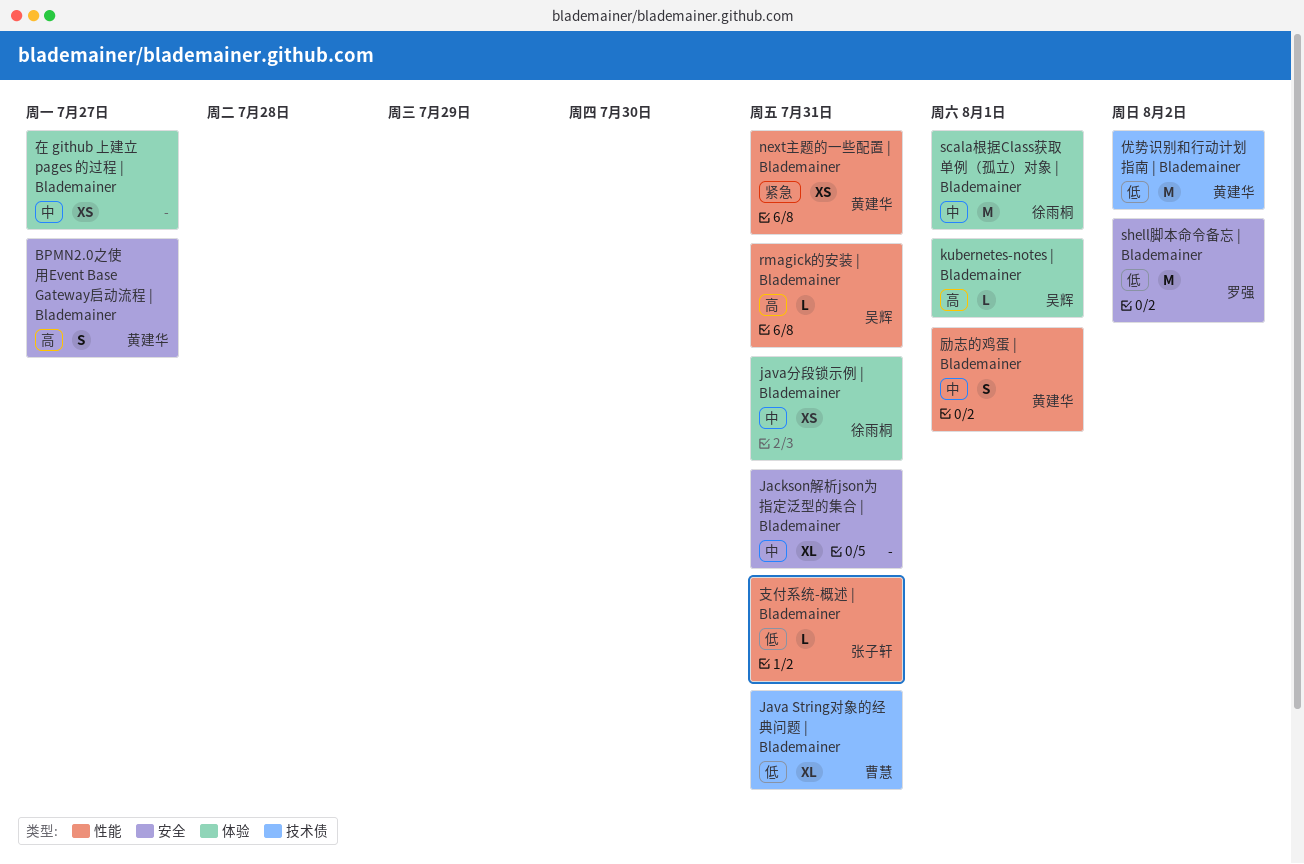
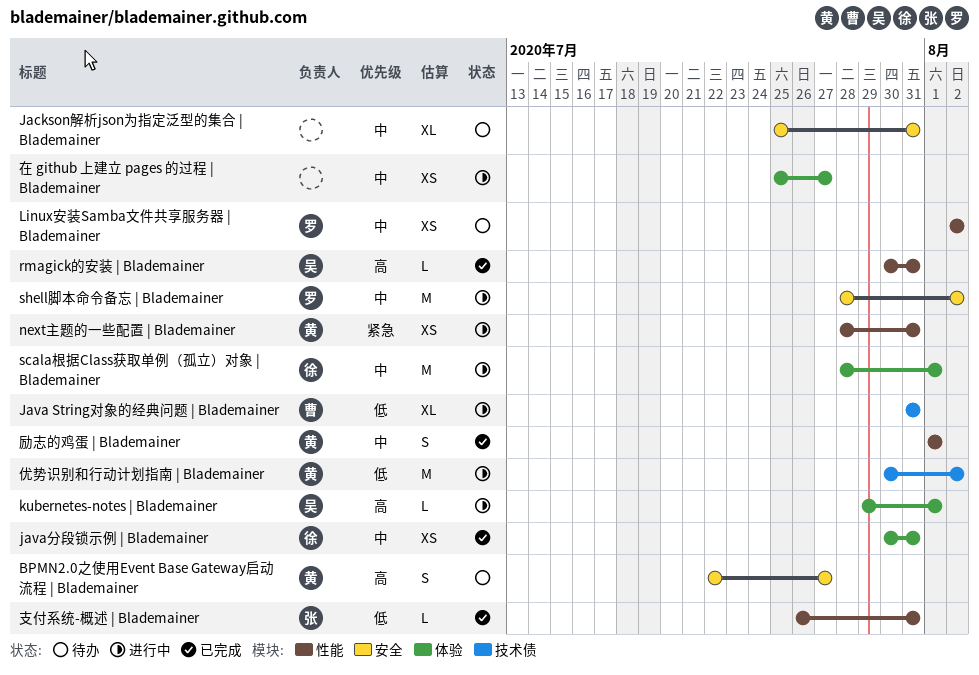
Linux安装Samba文件共享服务器 | Blademainer: none -> present
shell脚本命令备忘 | Blademainer, priority: 低 -> 中

